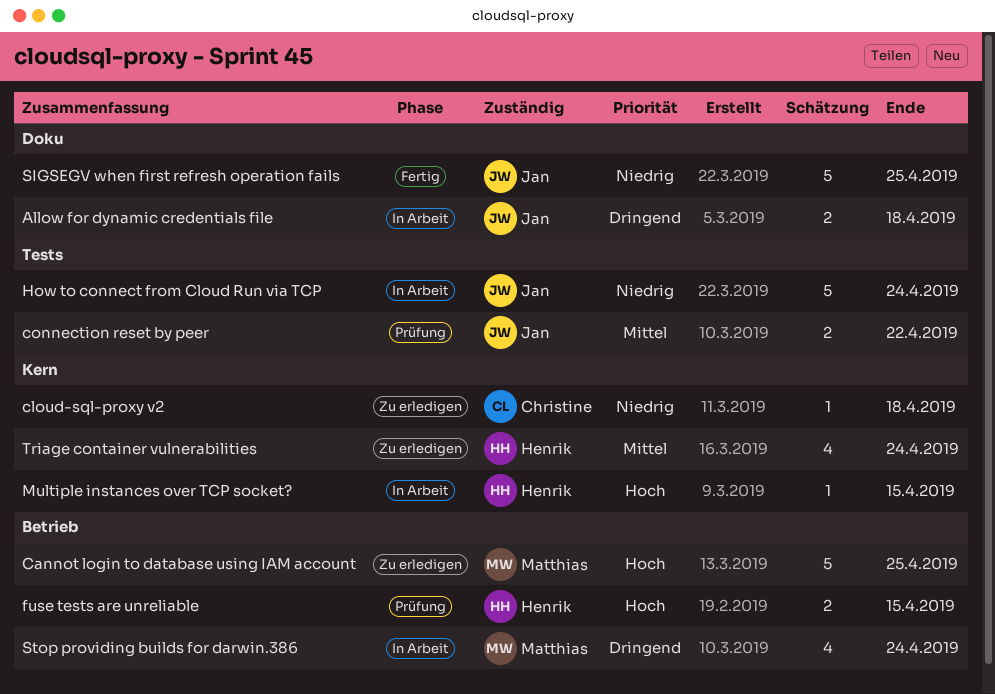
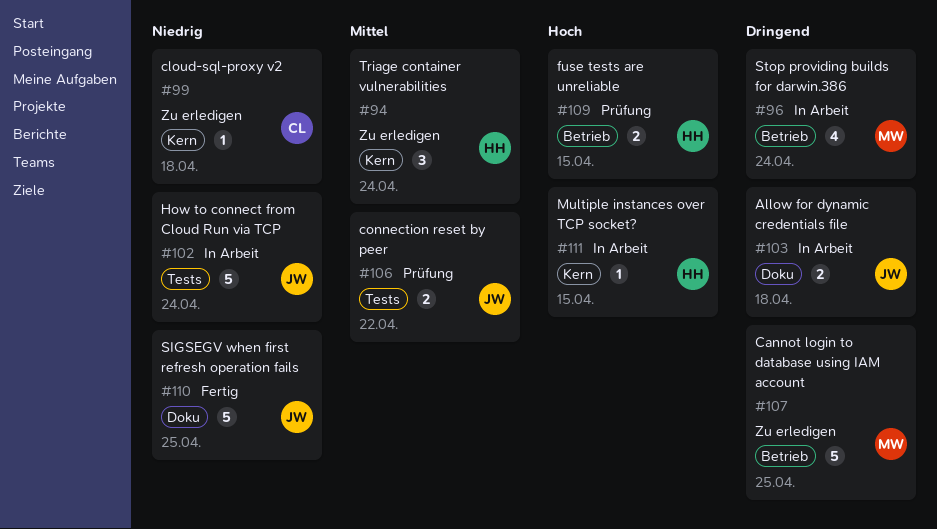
Cannot login to database using IAM account, priority: Hoch -> Dringend
Triage container vulnerabilities, estimate: 4 -> 3

